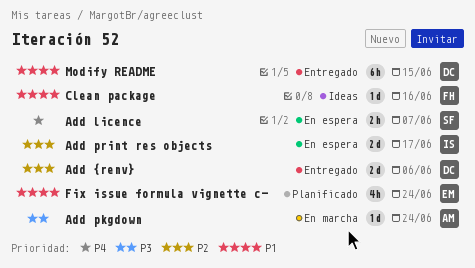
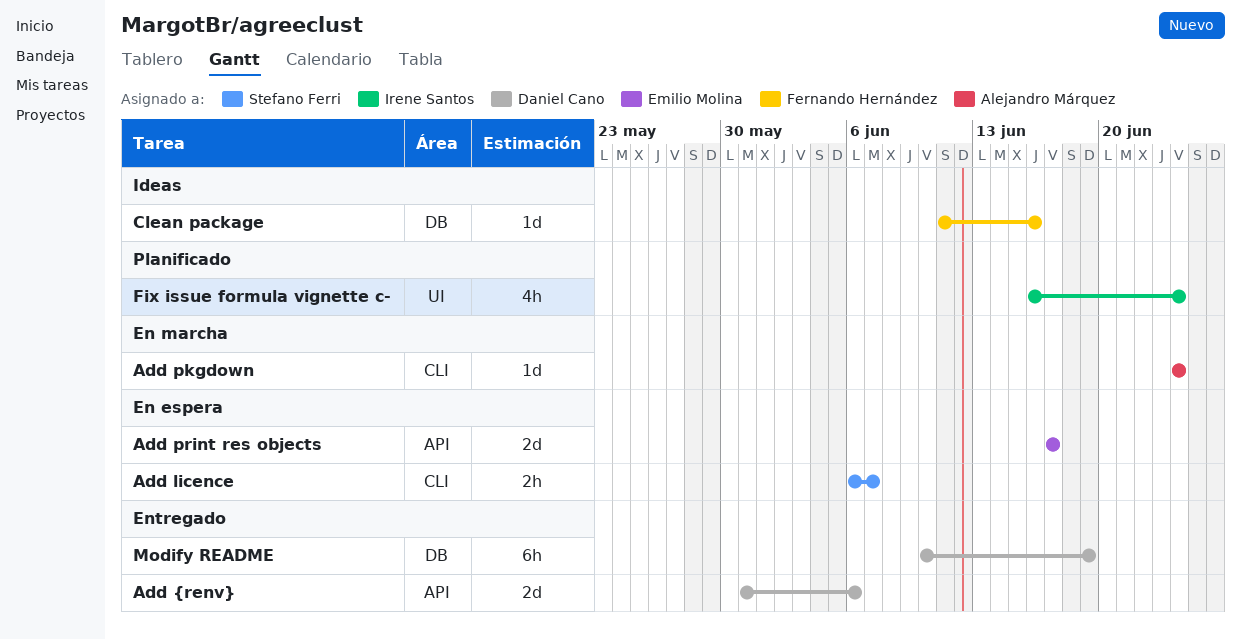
Add print res objects, owner: Irene Santos -> Emilio Molina
Fix issue formula vignette c-, owner: Emilio Molina -> Irene Santos
Modify README, due: Jun 15 -> Jun 19

